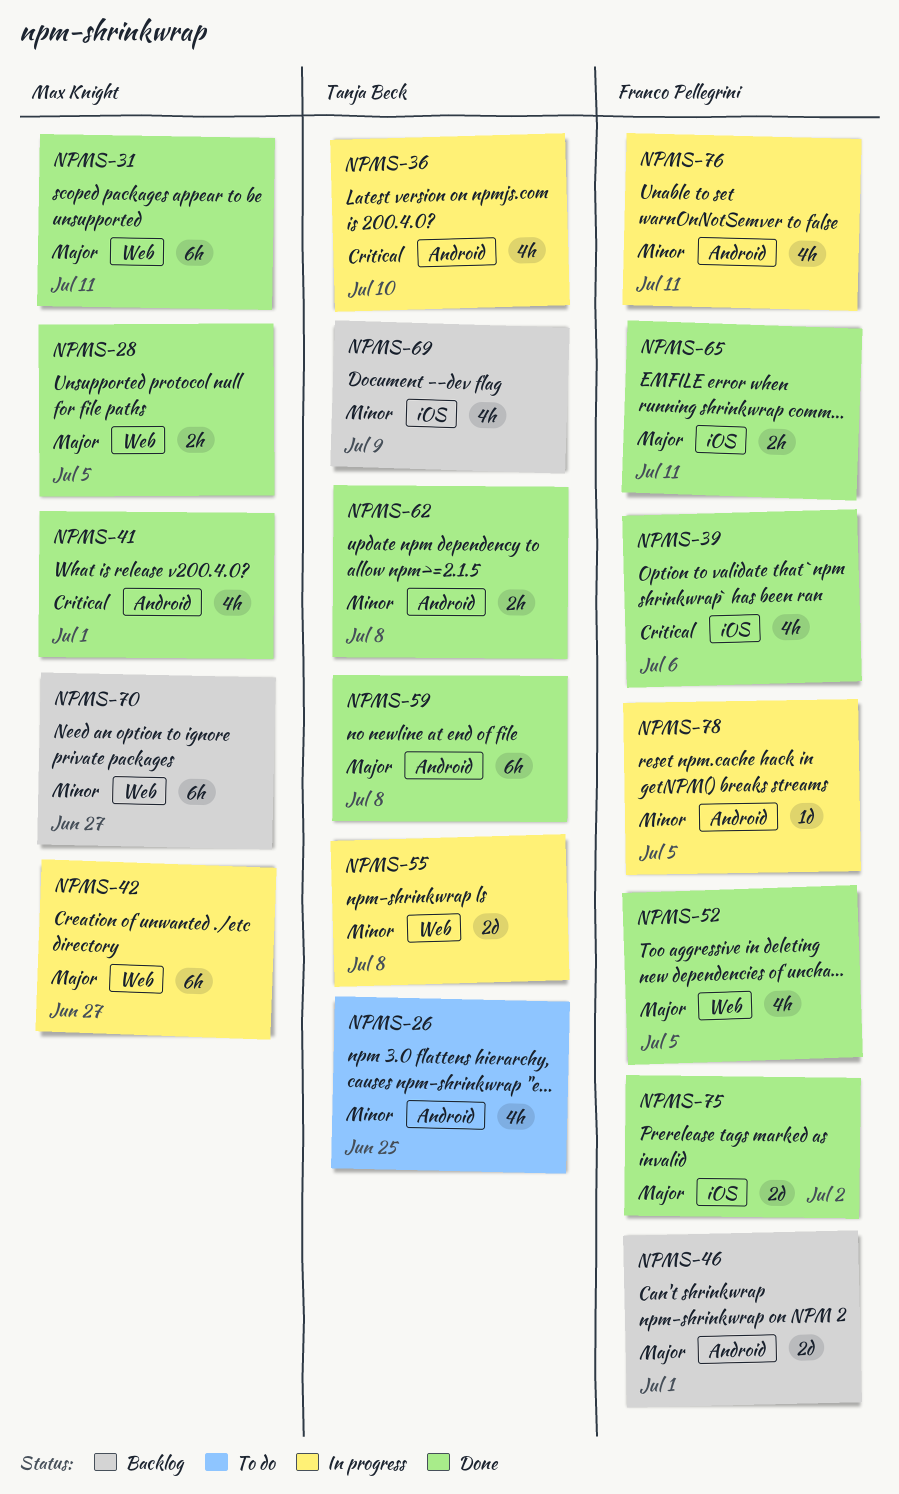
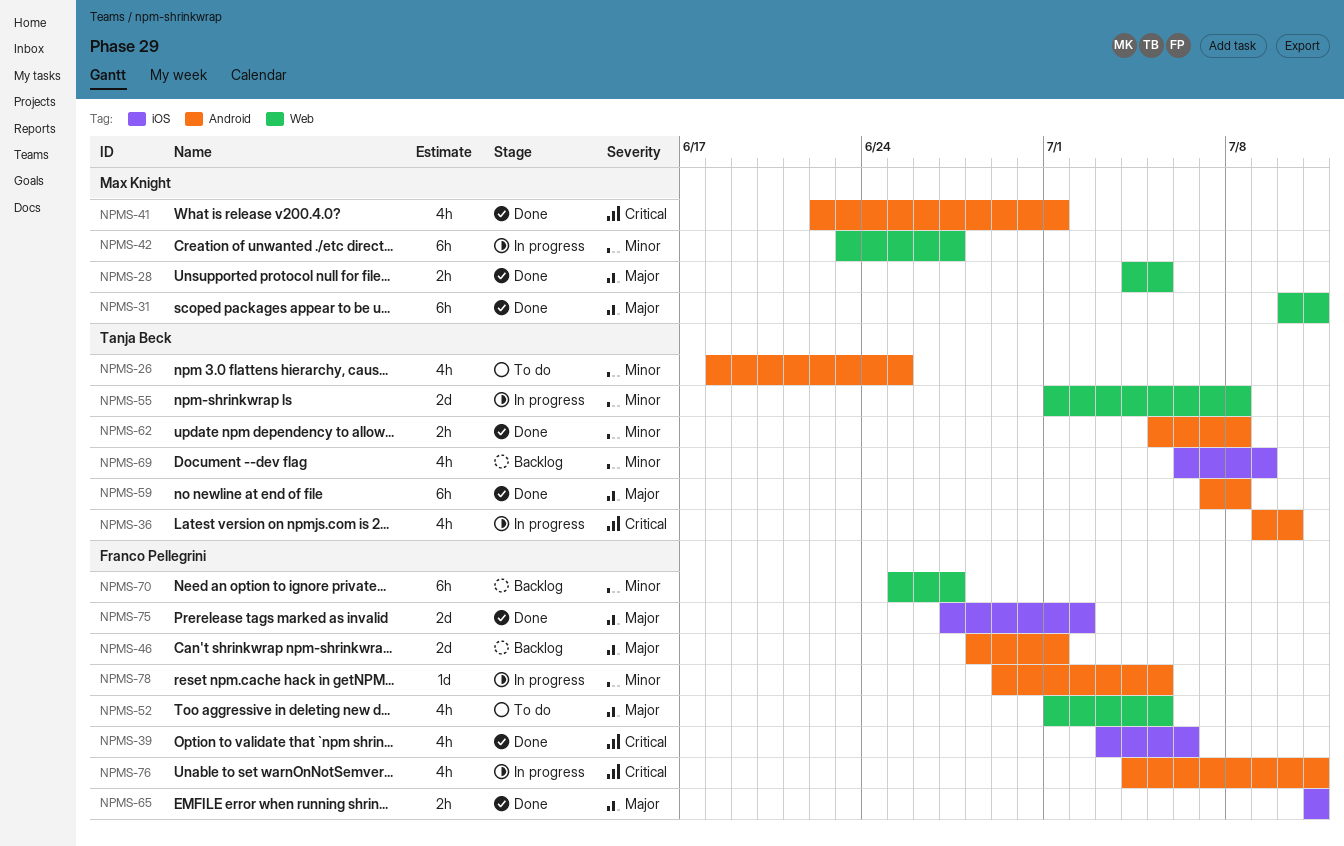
NPMS-42, priority: Major -> Minor
NPMS-52, status: Done -> To do
NPMS-70, owner: Max Knight -> Franco Pellegrini
NPMS-76, priority: Minor -> Critical

